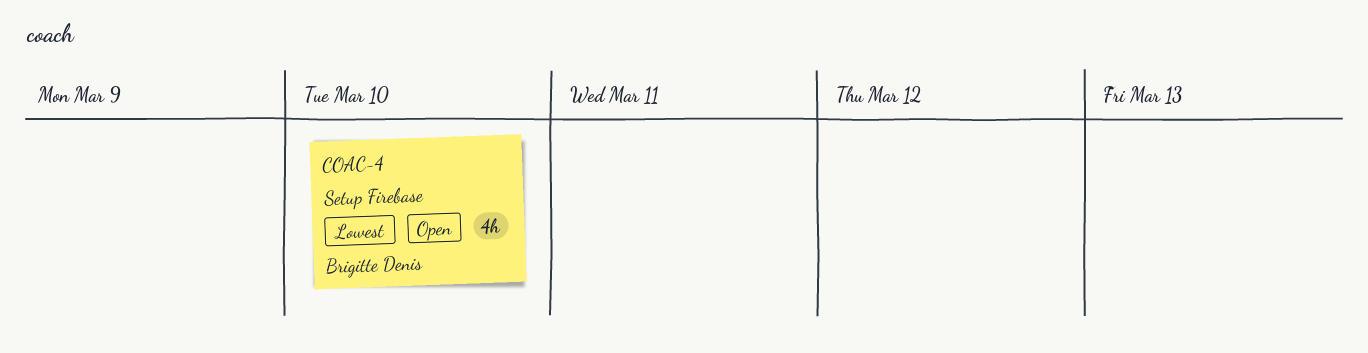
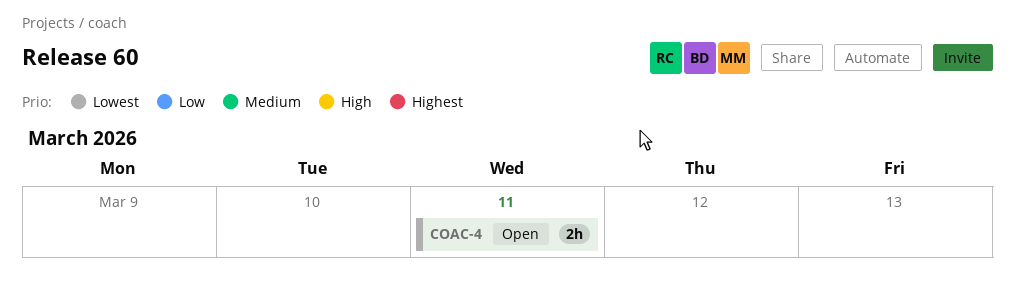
COAC-4, estimate: 4h -> 2h
COAC-4, due: Mar 10 -> Mar 11

